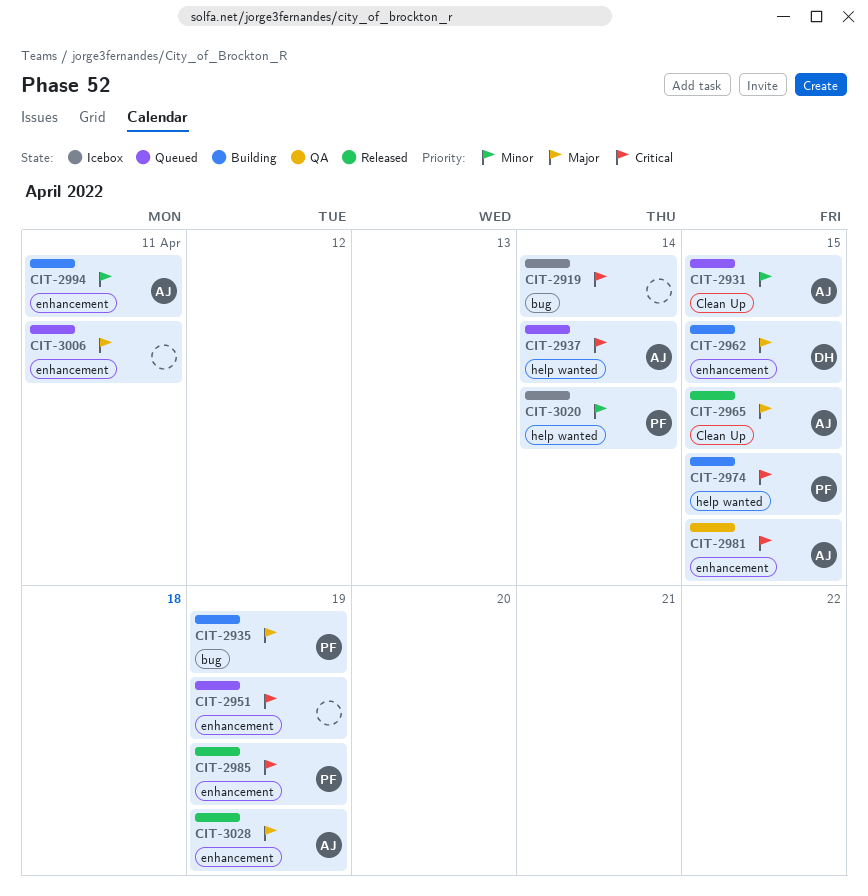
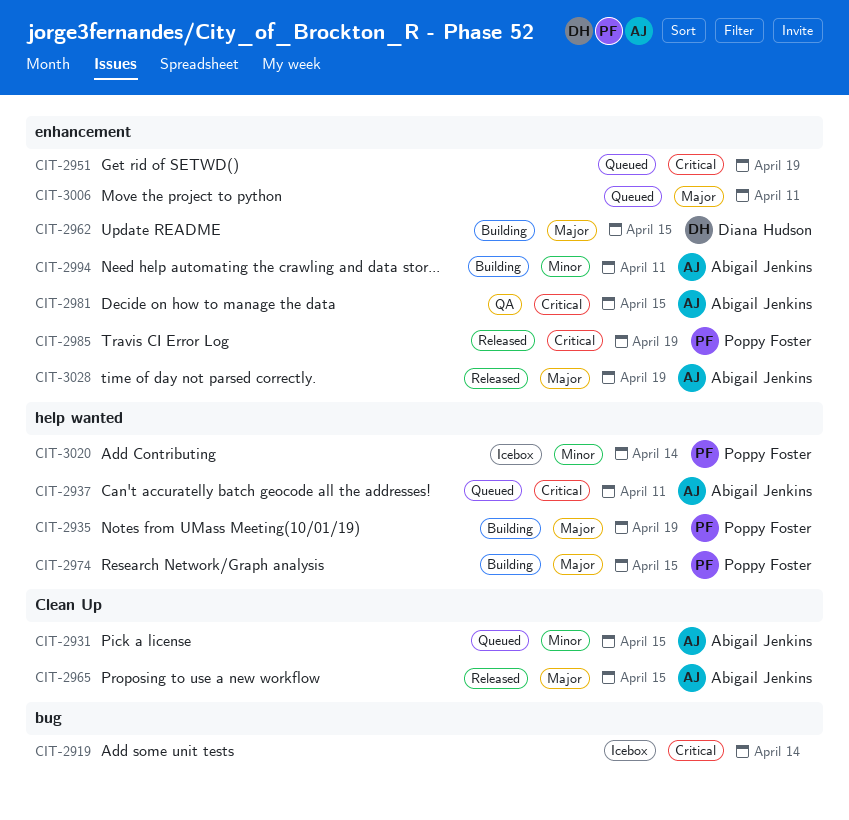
CIT-2935, label: bug -> help wanted
CIT-2937, due: Apr 14 -> Apr 11
CIT-2974, priority: Critical -> Major

